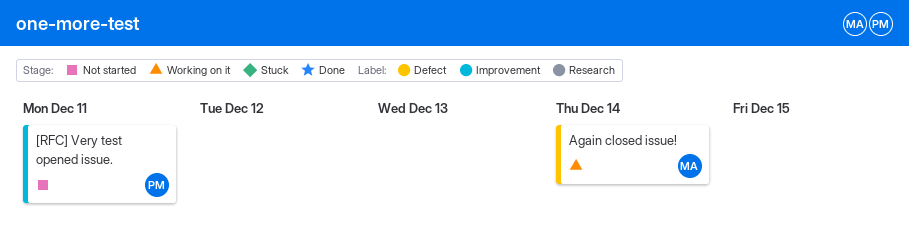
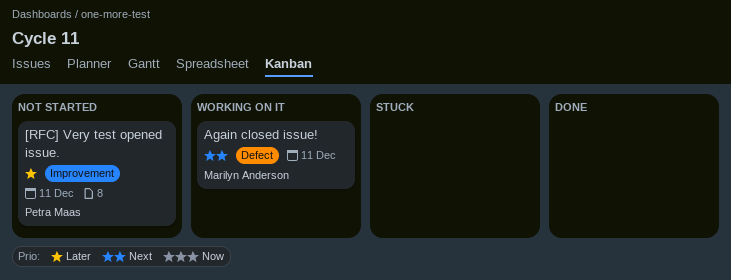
Again closed issue!, due: Dec 14 -> Dec 11

